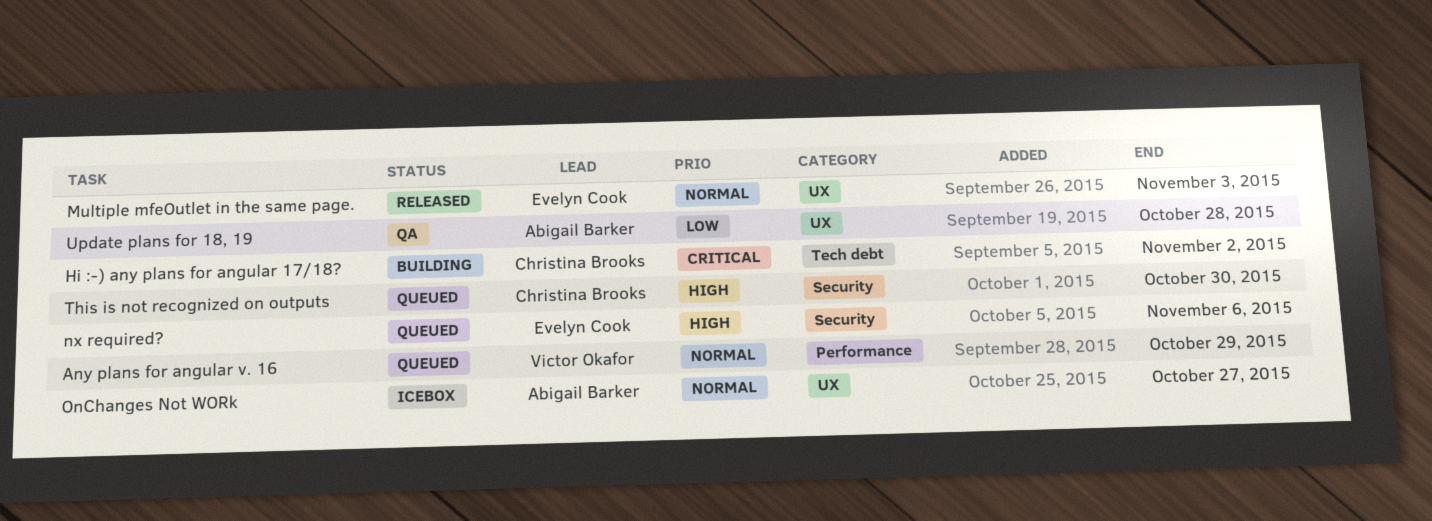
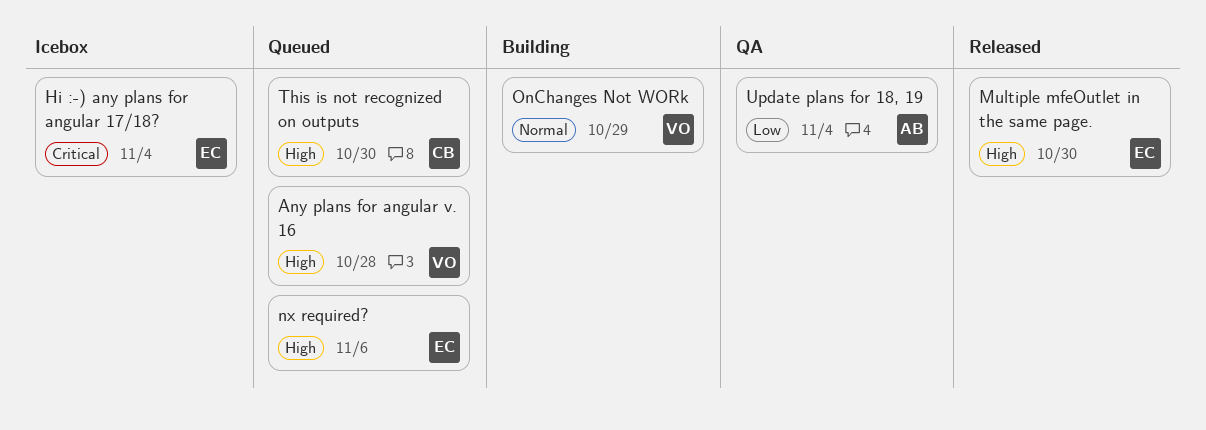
Any plans for angular v. 16, priority: Normal -> High
Any plans for angular v. 16, due: Oct 29 -> Oct 28
Hi :-) any plans for angular 17/18?, status: Building -> Icebox
Hi :-) any plans for angular 17/18?, owner: Christina Brooks -> Evelyn Cook
Hi :-) any plans for angular 17/18?, due: Nov 2 -> Nov 4
Multiple mfeOutlet in the same page., priority: Normal -> High
Multiple mfeOutlet in the same page., due: Nov 3 -> Oct 30
OnChanges Not WORk, status: Icebox -> Building
OnChanges Not WORk, owner: Abigail Barker -> Victor Okafor
OnChanges Not WORk, due: Oct 27 -> Oct 29
Update plans for 18, 19, due: Oct 28 -> Nov 4

